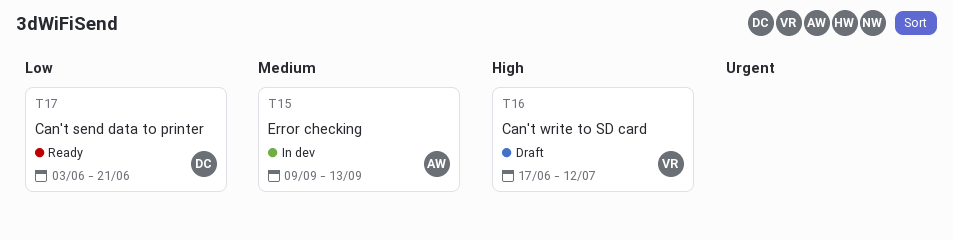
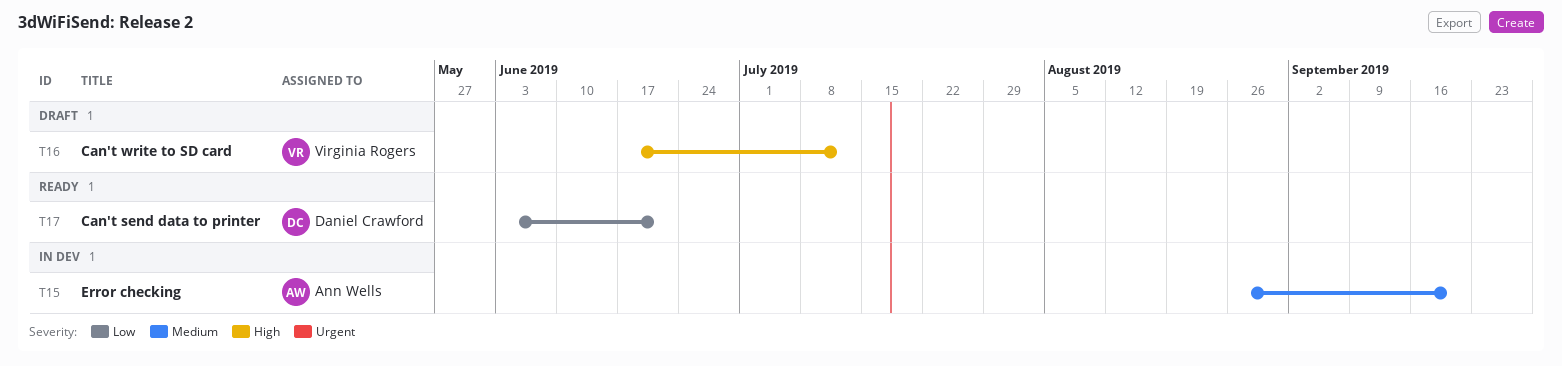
T15, start: Sep 9 -> Aug 26
T15, due: Sep 13 -> Sep 20

